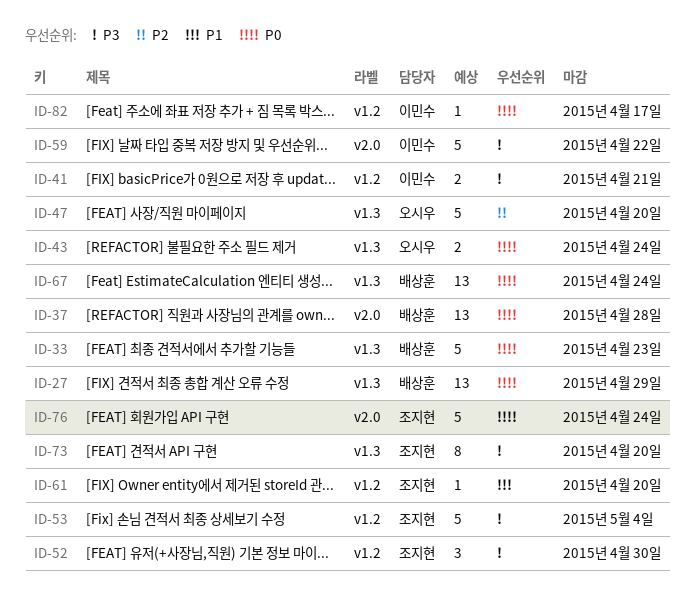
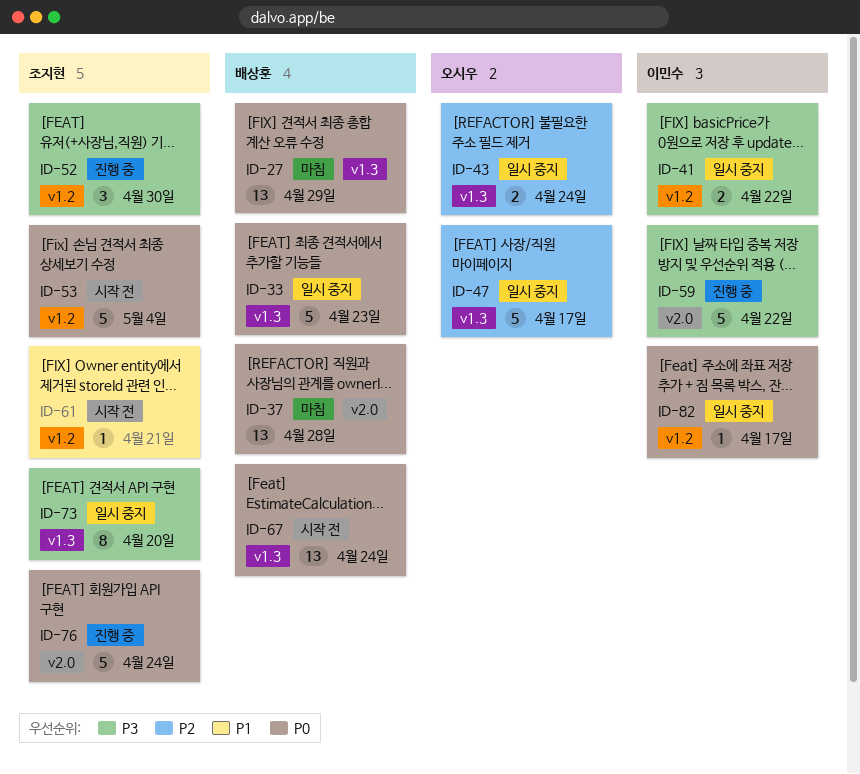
ID-41, due: Apr 21 -> Apr 22
ID-43, priority: P0 -> P2
ID-47, due: Apr 20 -> Apr 17
ID-53, priority: P3 -> P0
ID-61, due: Apr 20 -> Apr 21

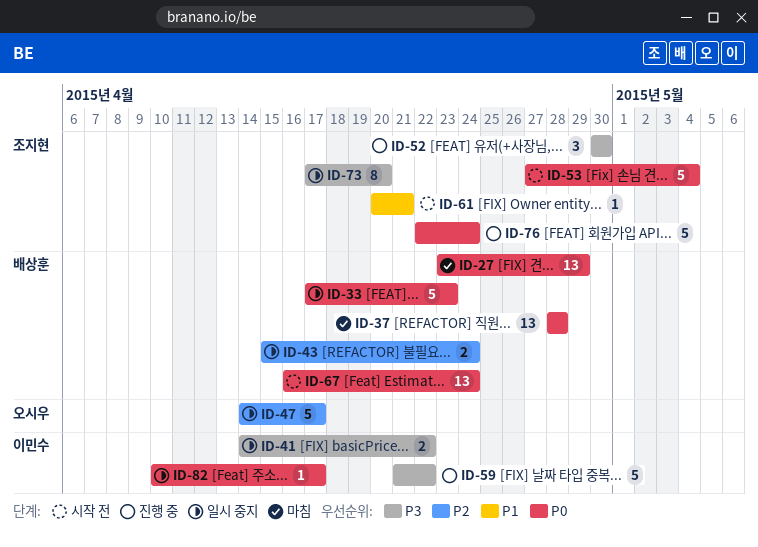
ID-43, owner: 오시우 -> 배상훈

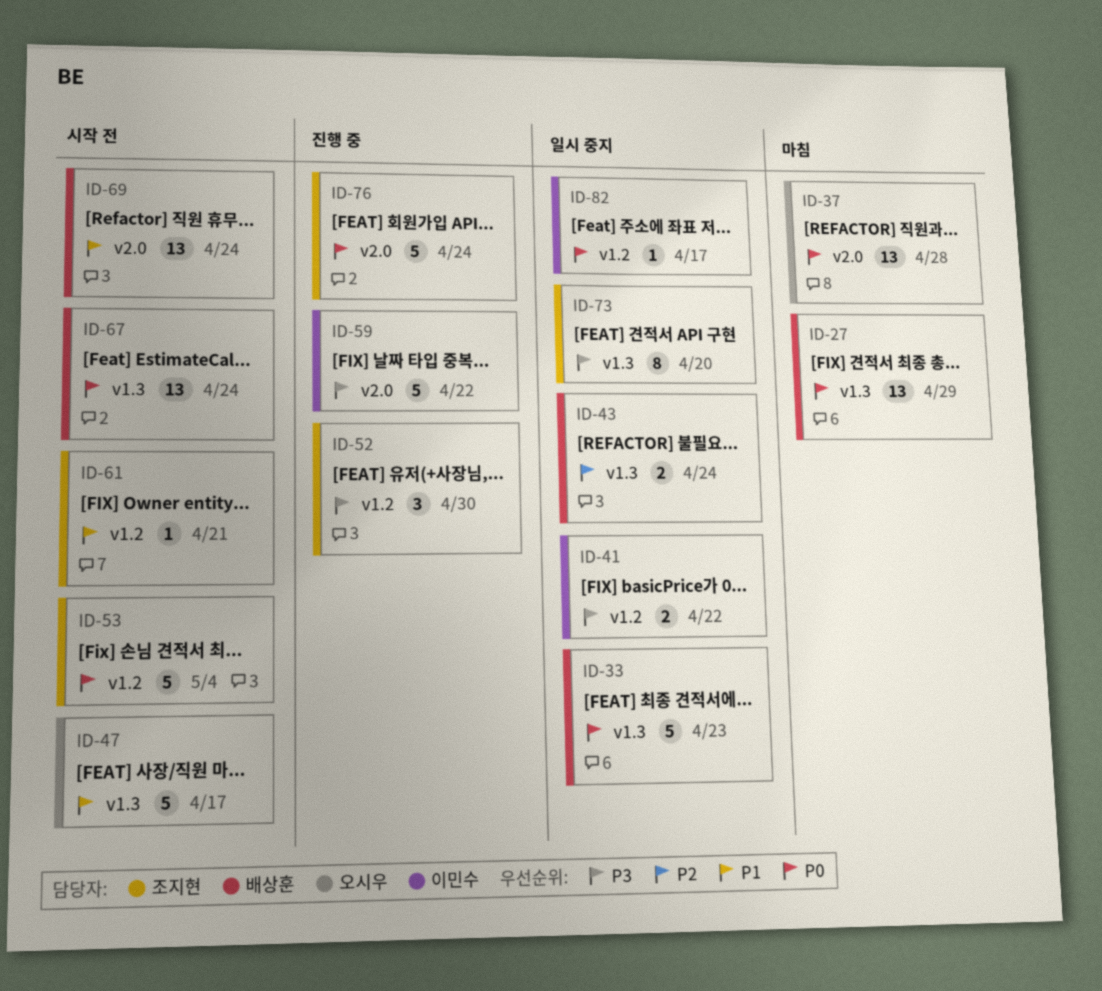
ID-37, owner: 배상훈 -> 오시우
ID-47, status: 일시 중지 -> 시작 전
ID-47, priority: P2 -> P1
ID-69: none -> present

